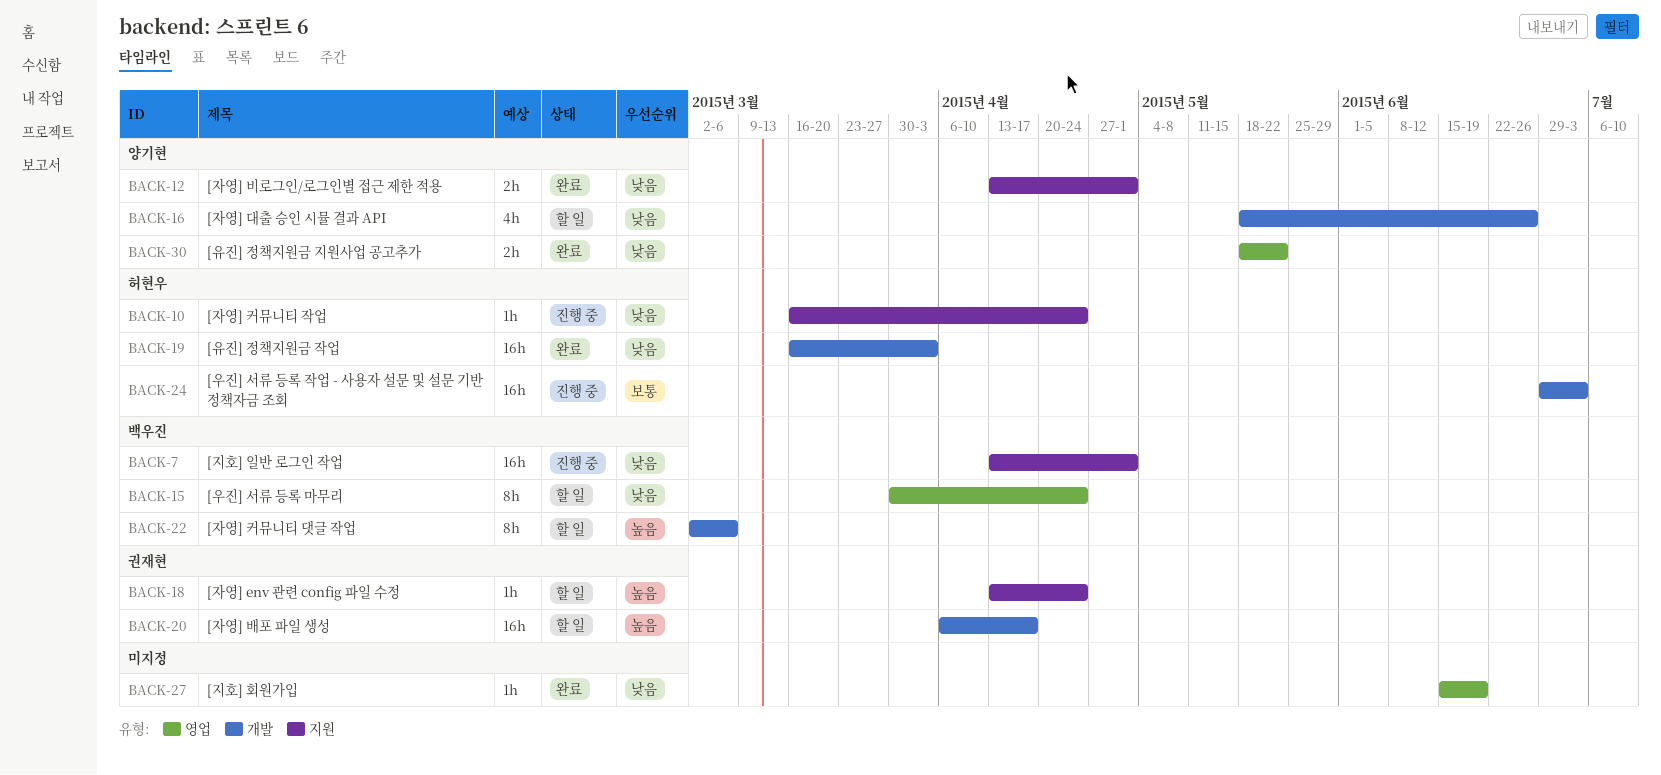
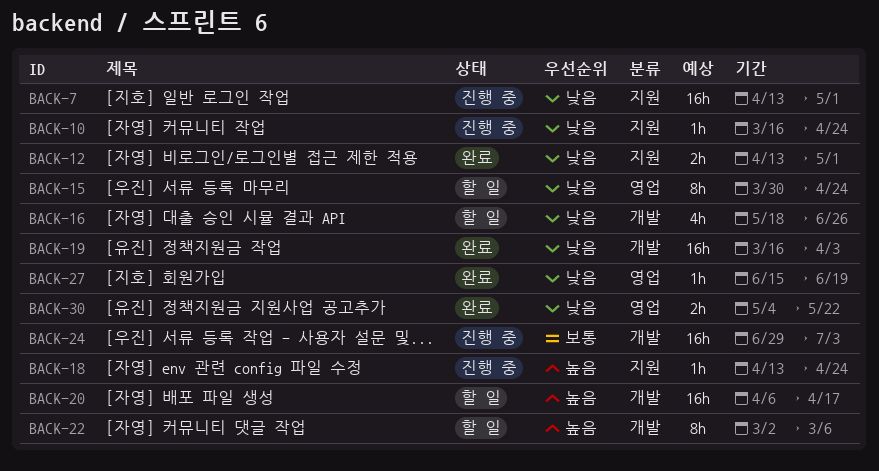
BACK-18, status: 할 일 -> 진행 중
BACK-30, start: May 18 -> May 4

